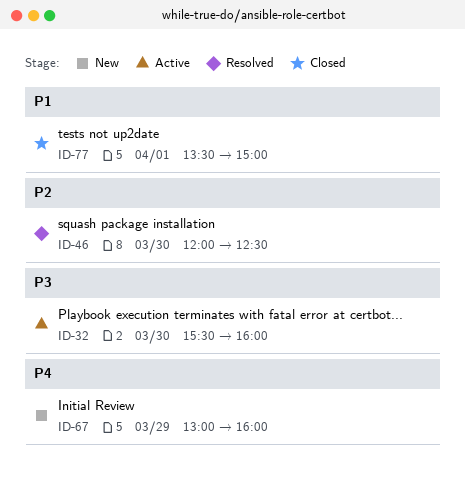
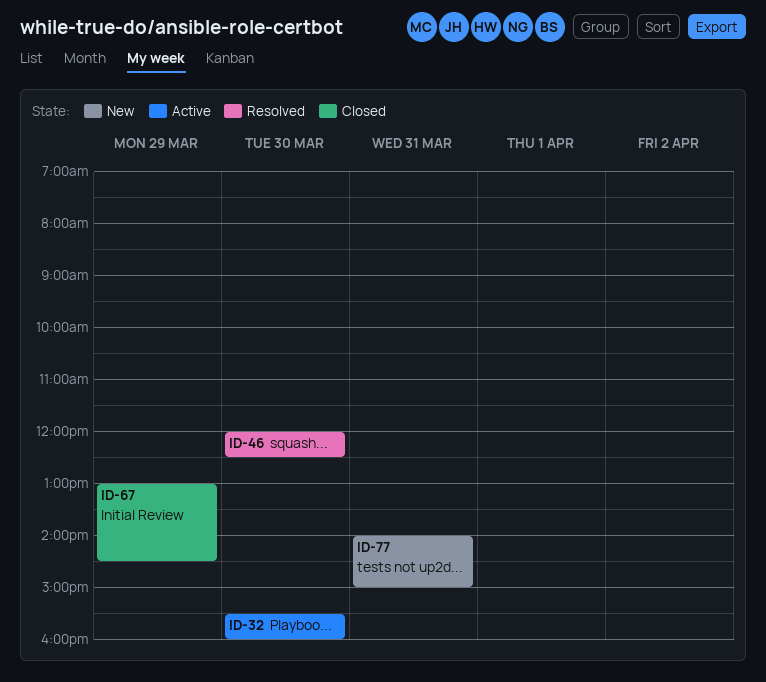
ID-67, status: New -> Closed
ID-67, ends: 16:00 -> 14:30
ID-77, status: Closed -> New
ID-77, day: Apr 1 -> Mar 31
ID-77, begins: 13:30 -> 14:00

